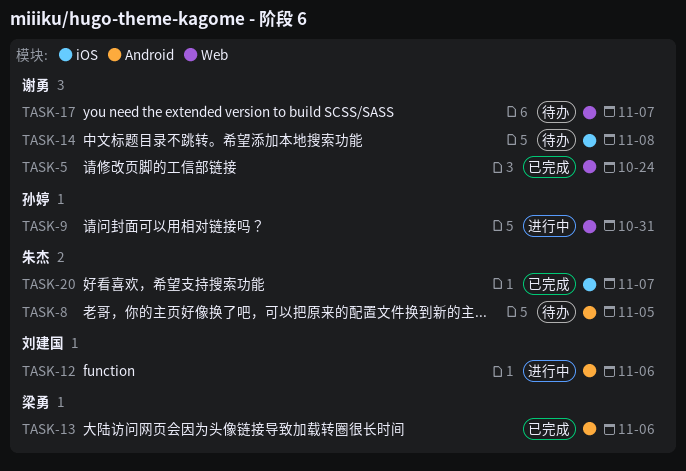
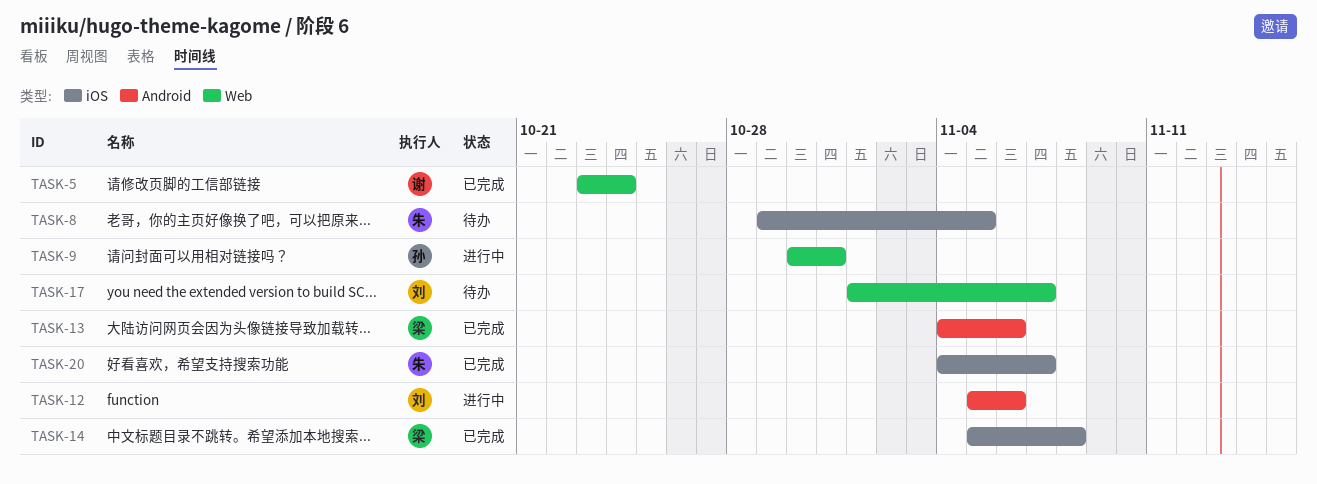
TASK-8, label: Android -> iOS
TASK-14, status: 待办 -> 已完成
TASK-14, owner: 谢勇 -> 梁勇
TASK-17, owner: 谢勇 -> 刘建国

